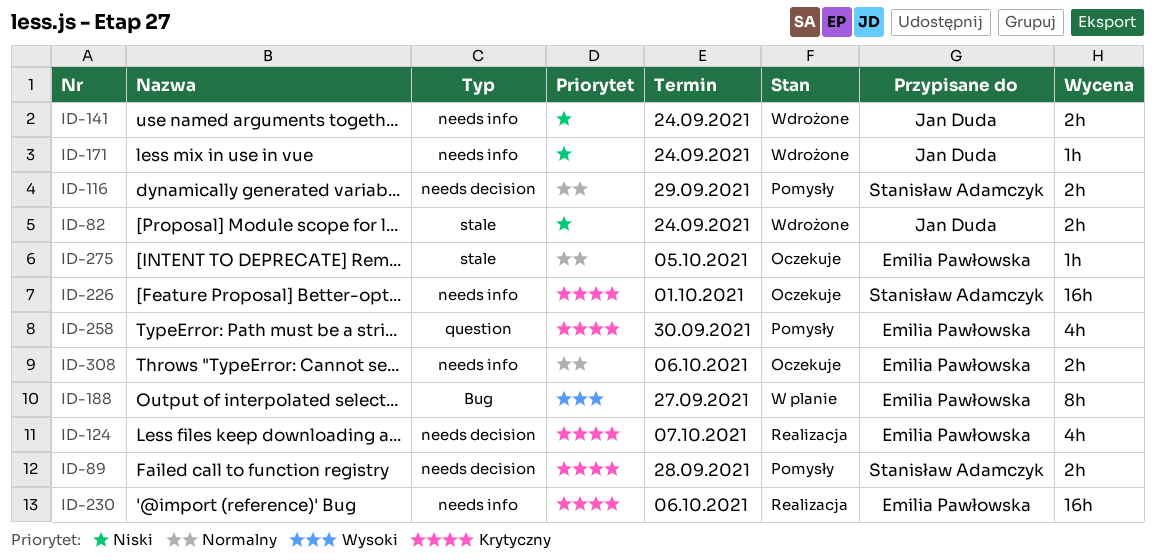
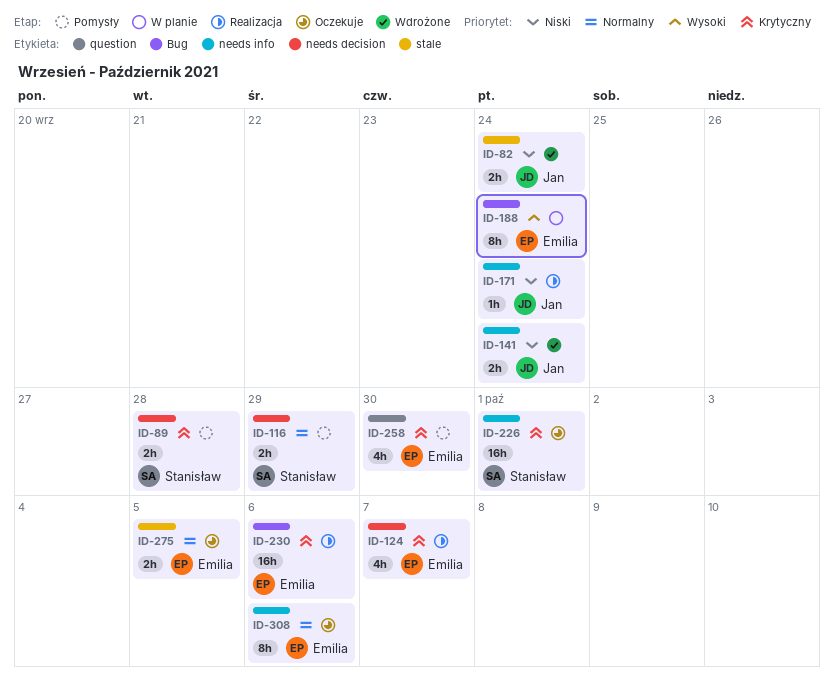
ID-171, status: Wdrożone -> Realizacja
ID-188, due: Sep 27 -> Sep 24
ID-230, label: needs info -> Bug
ID-275, estimate: 1h -> 2h
ID-308, estimate: 2h -> 8h

